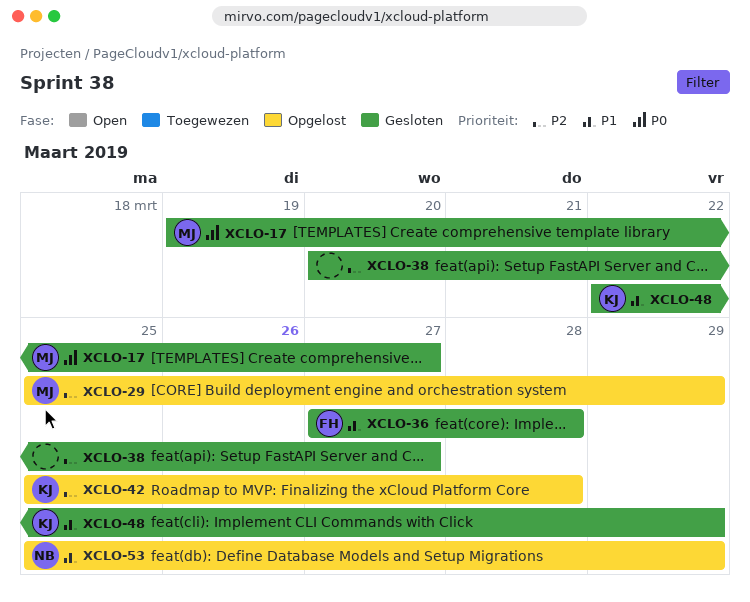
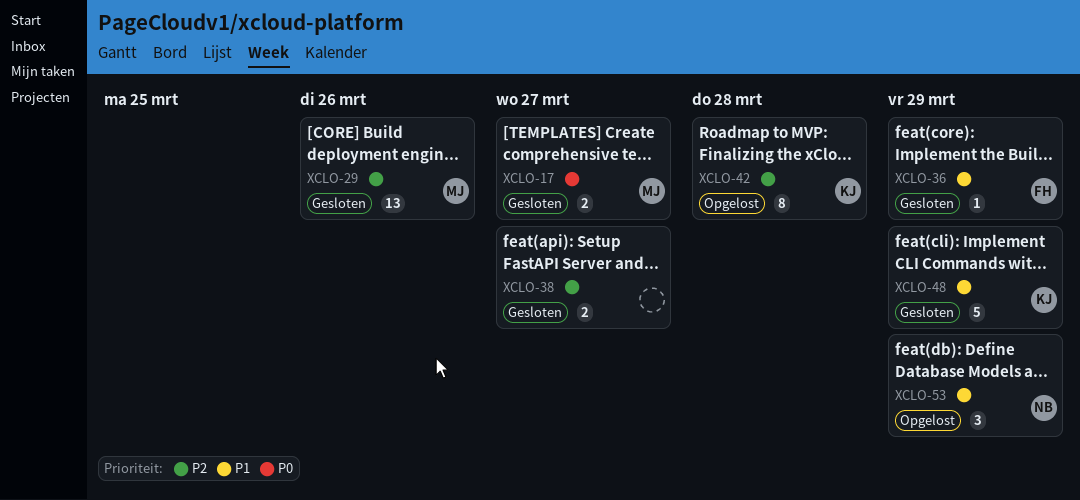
XCLO-29, status: Opgelost -> Gesloten
XCLO-29, due: Mar 29 -> Mar 26
XCLO-36, due: Mar 28 -> Mar 29

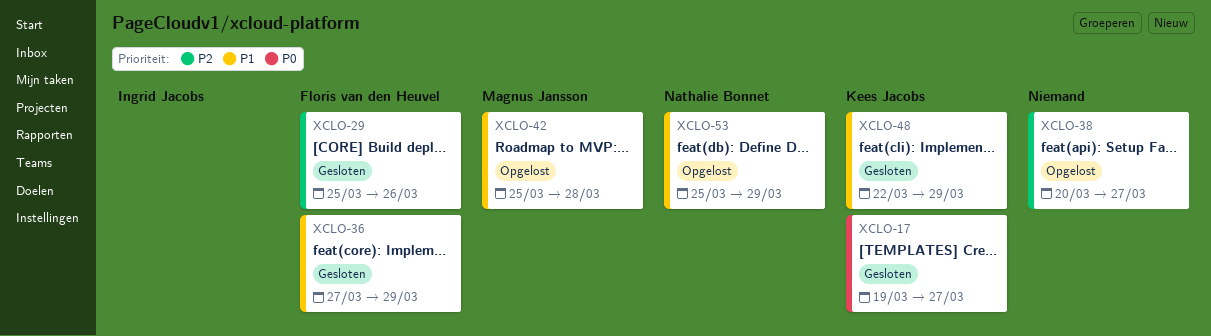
XCLO-17, owner: Magnus Jansson -> Kees Jacobs
XCLO-29, owner: Magnus Jansson -> Floris van den Heuvel
XCLO-38, status: Gesloten -> Opgelost
XCLO-42, owner: Kees Jacobs -> Magnus Jansson
XCLO-42, priority: P2 -> P1

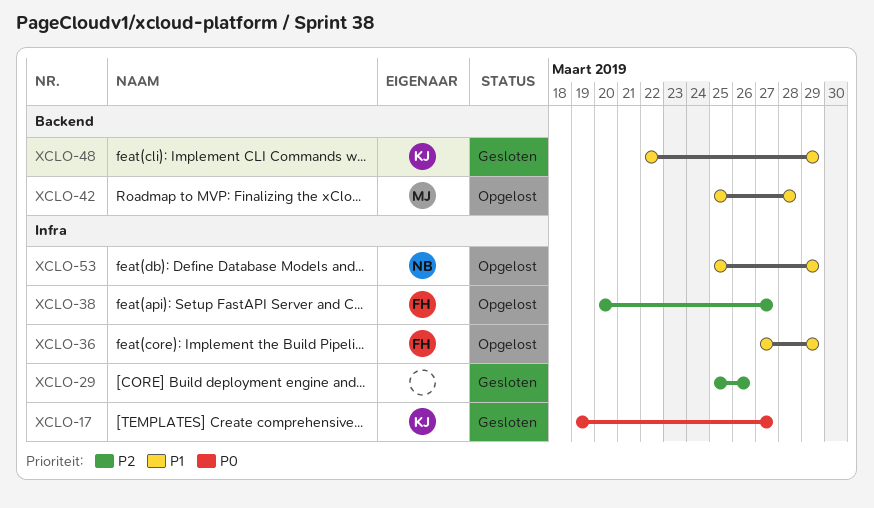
XCLO-29, owner: Floris van den Heuvel -> none
XCLO-36, status: Gesloten -> Opgelost
XCLO-38, owner: none -> Floris van den Heuvel

